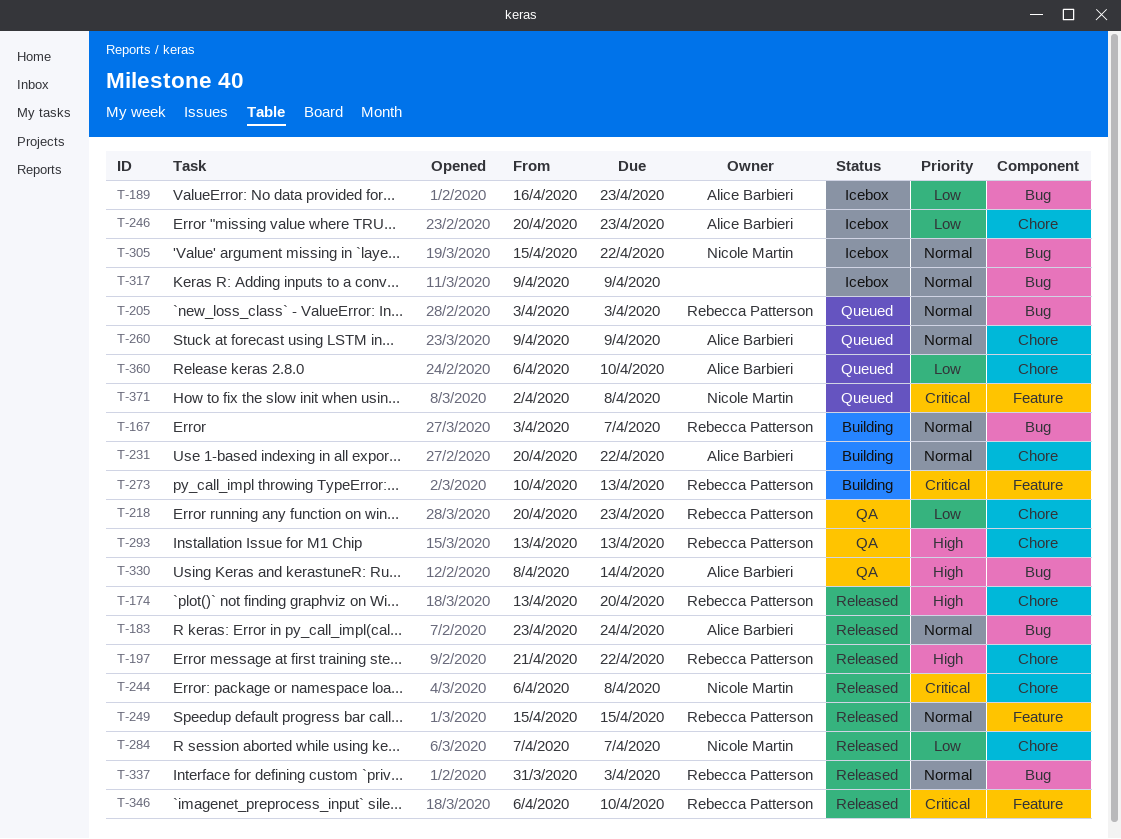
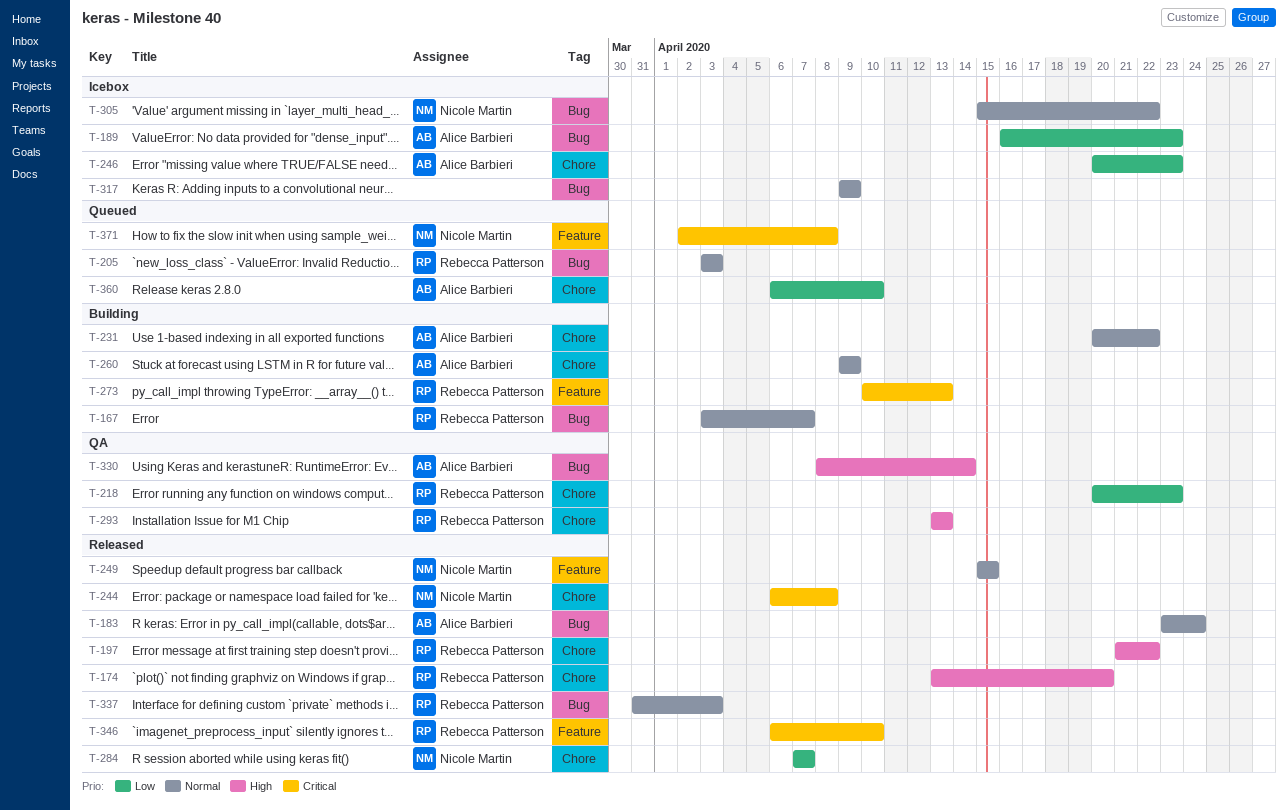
T-249, owner: Rebecca Patterson -> Nicole Martin
T-260, status: Queued -> Building

